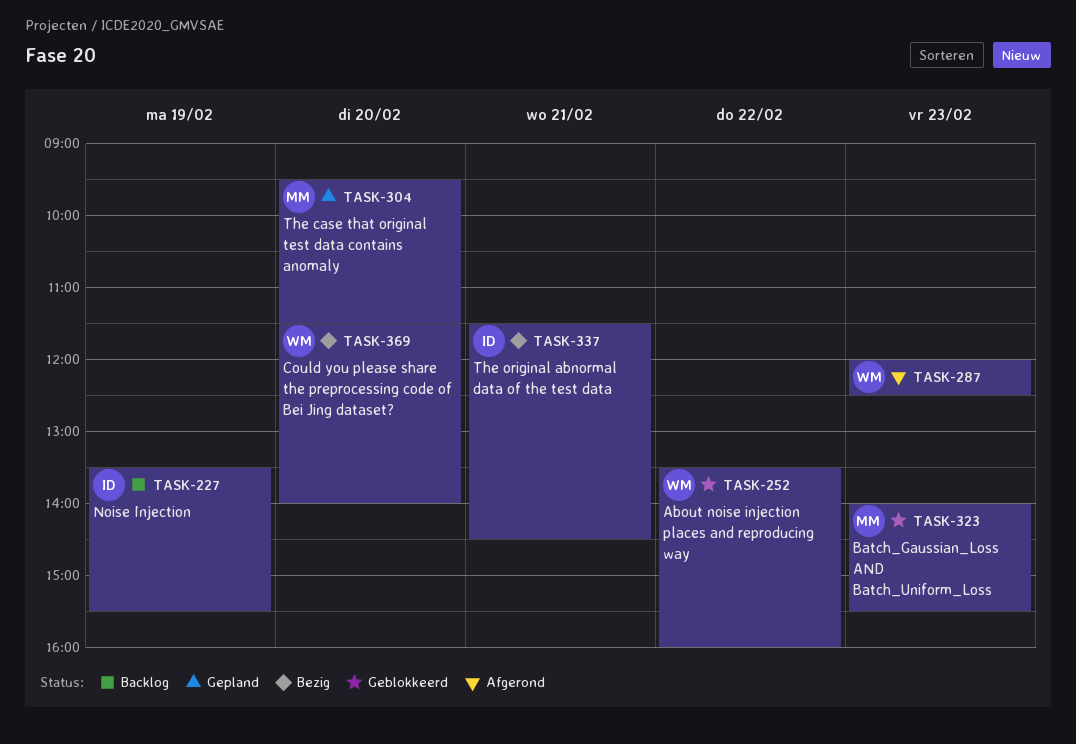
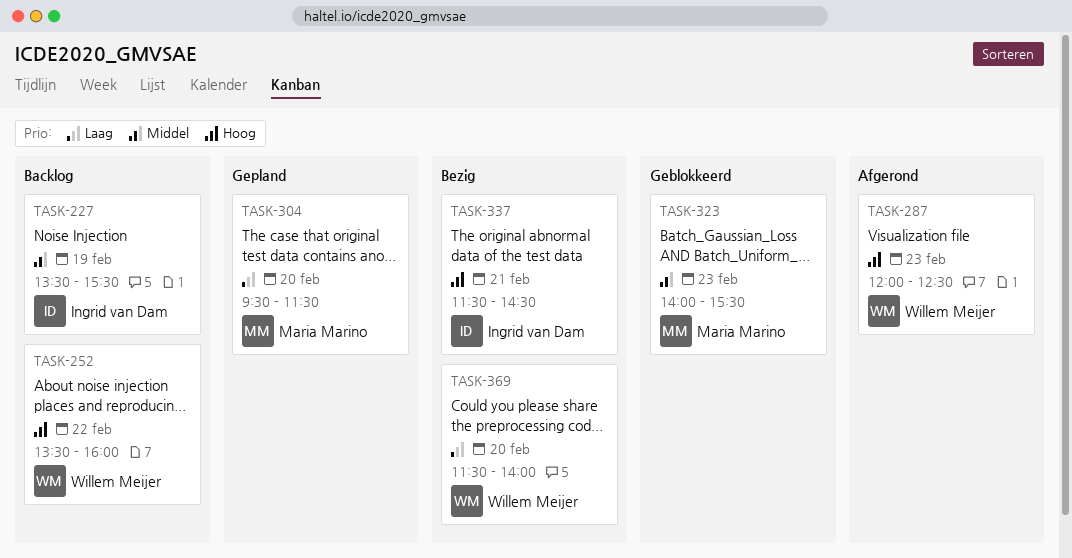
TASK-252, status: Geblokkeerd -> Backlog

